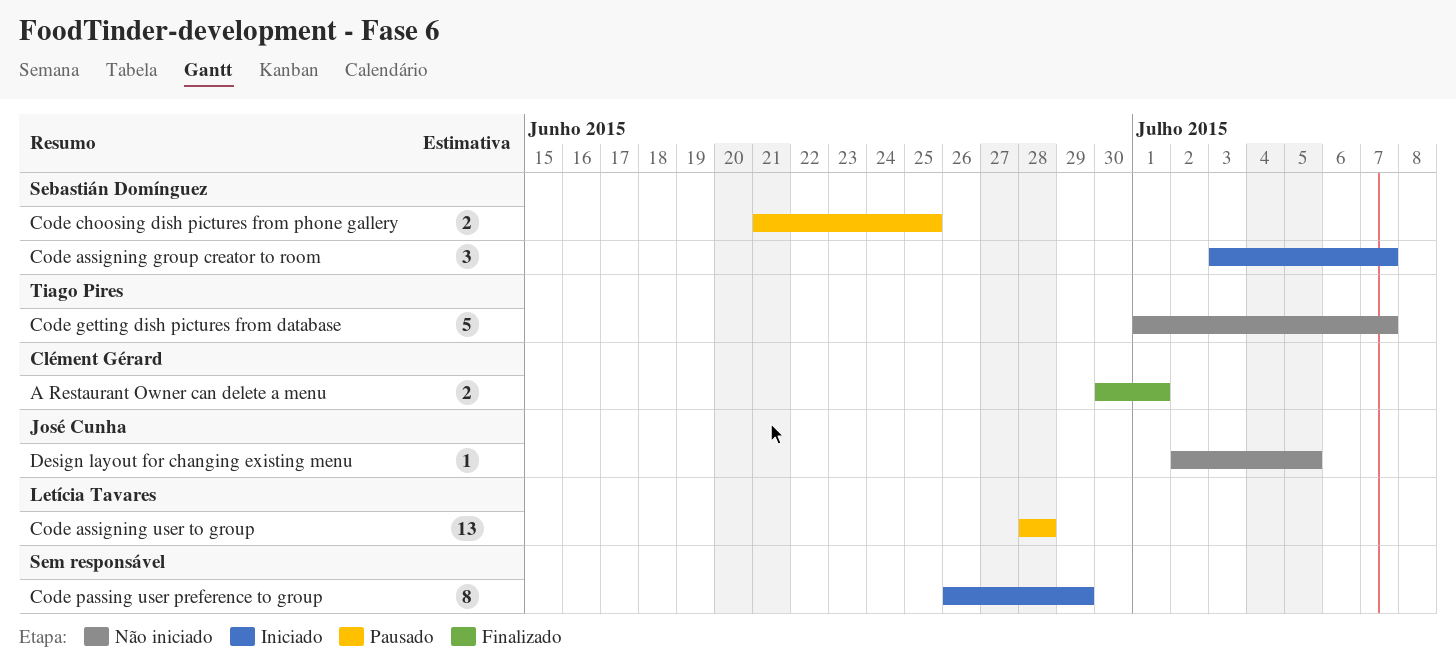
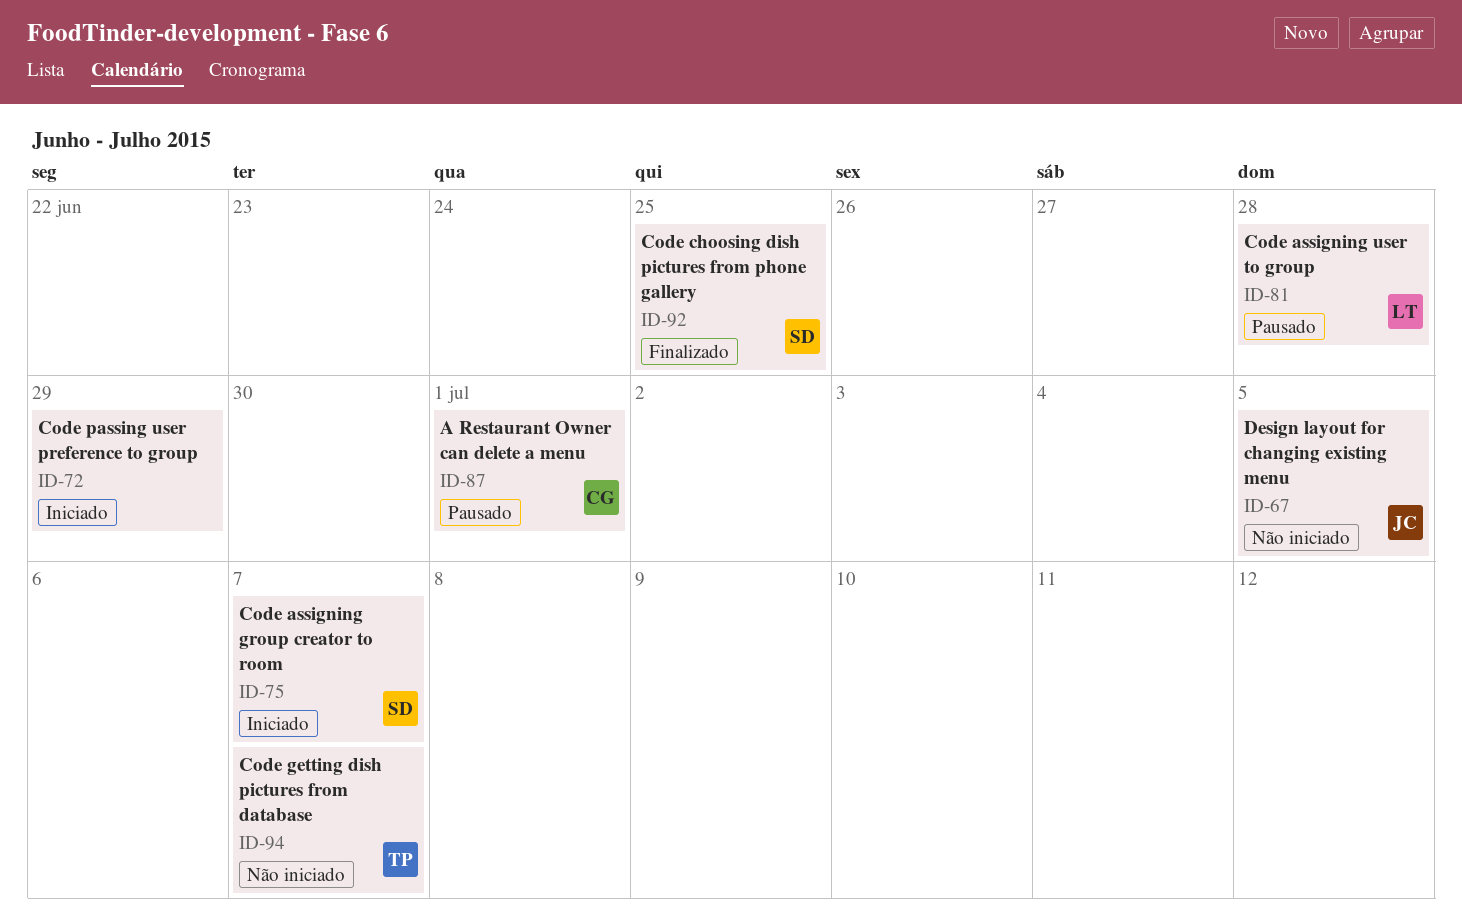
A Restaurant Owner can delete a menu, status: Finalizado -> Pausado
Code choosing dish pictures from phone gallery, status: Pausado -> Finalizado

